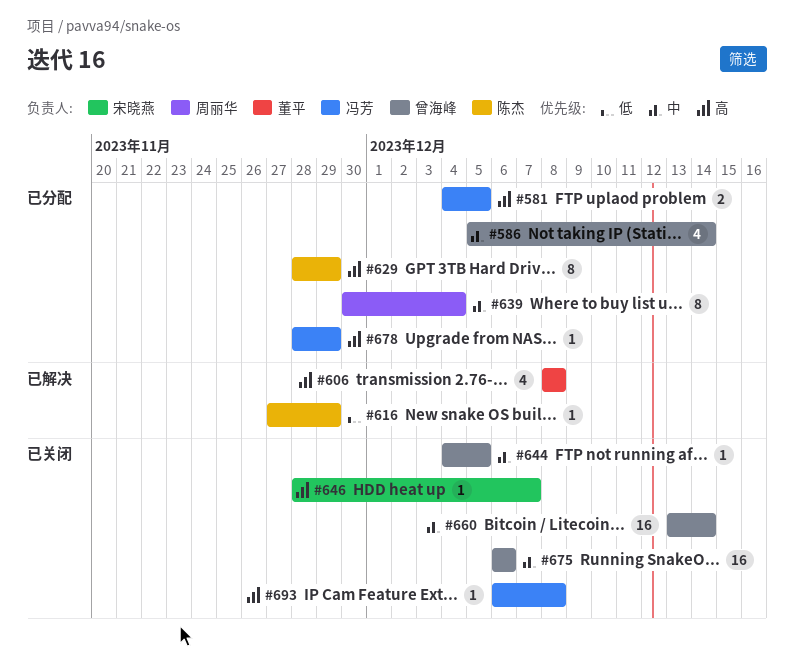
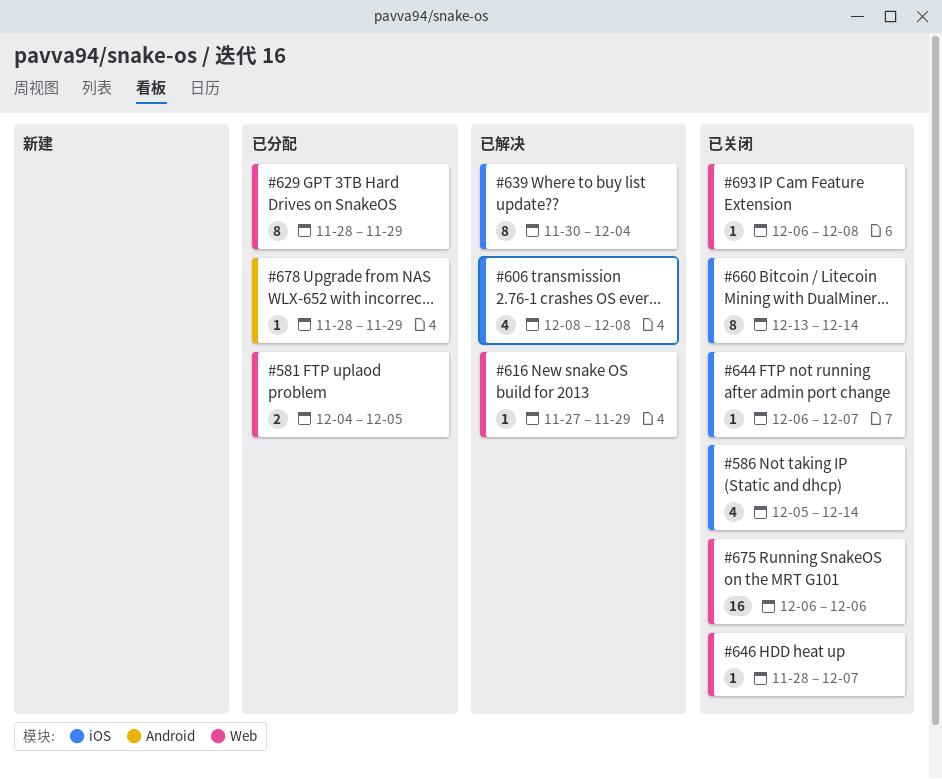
#586, status: 已分配 -> 已关闭
#639, status: 已分配 -> 已解决
#644, start: Dec 4 -> Dec 6
#644, due: Dec 5 -> Dec 7
#660, estimate: 16 -> 8

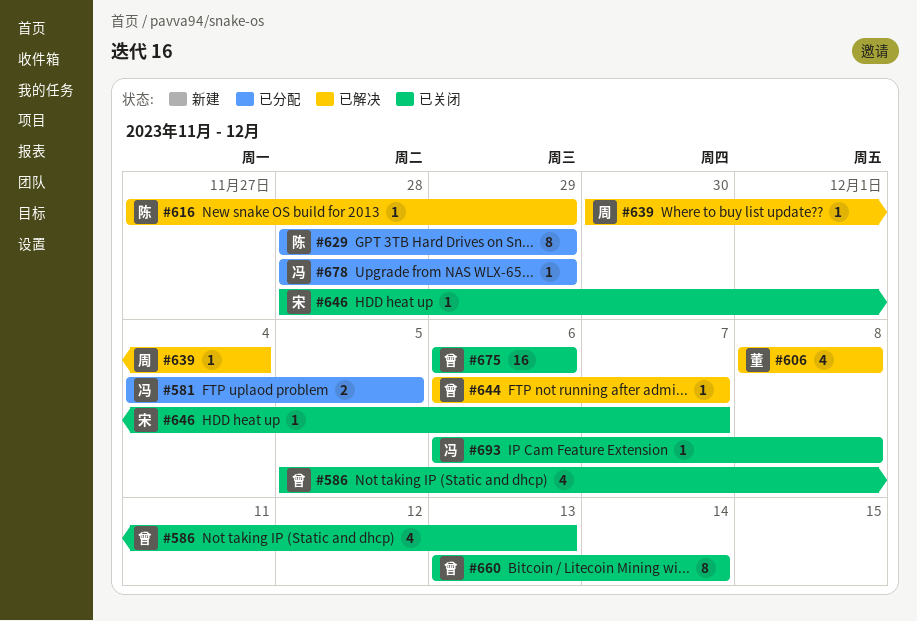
#586, due: Dec 14 -> Dec 13
#639, estimate: 8 -> 1
#644, status: 已关闭 -> 已解决

